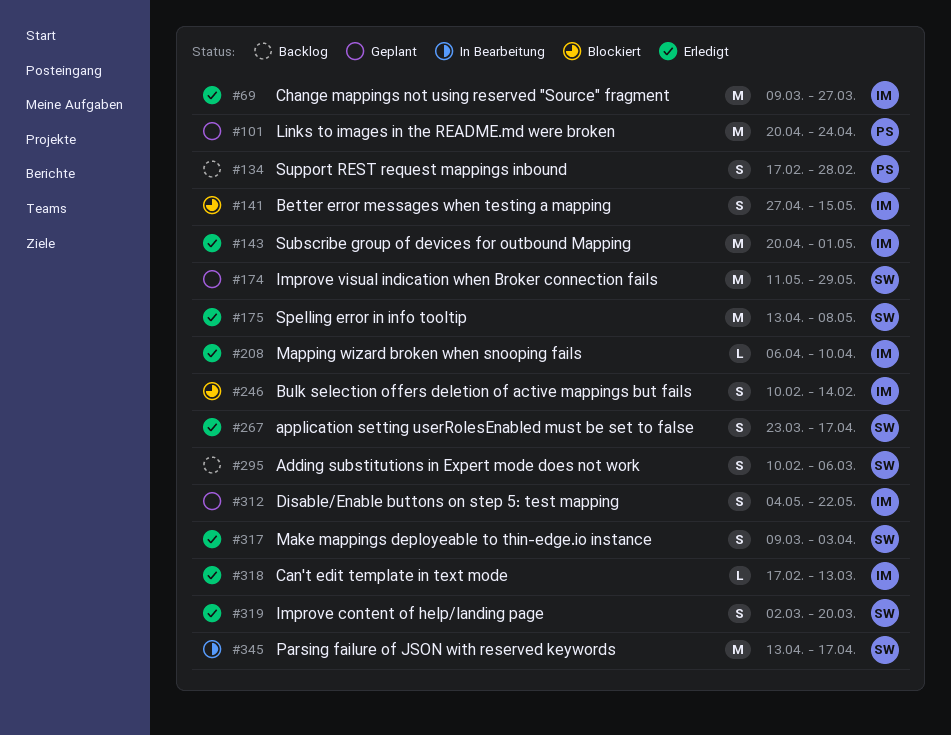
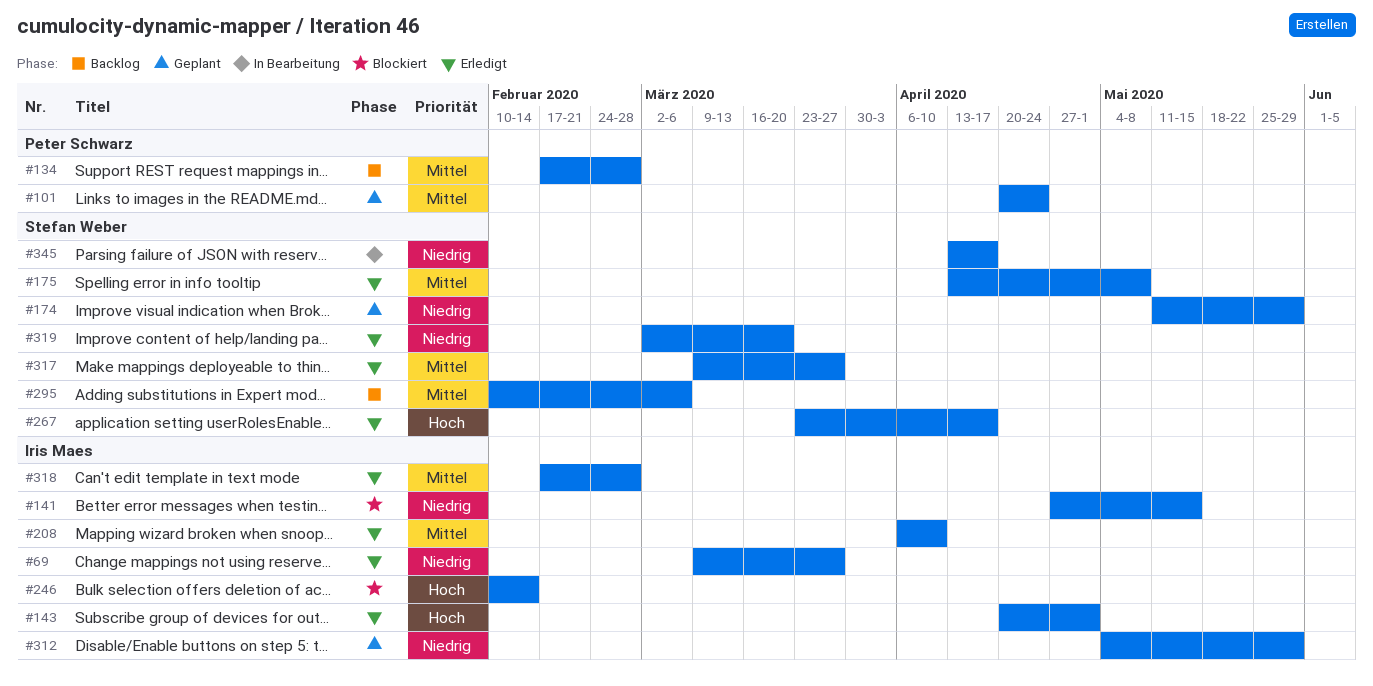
#312, due: May 22 -> May 29
#317, due: Apr 3 -> Mar 27
#318, due: Mar 13 -> Feb 28

